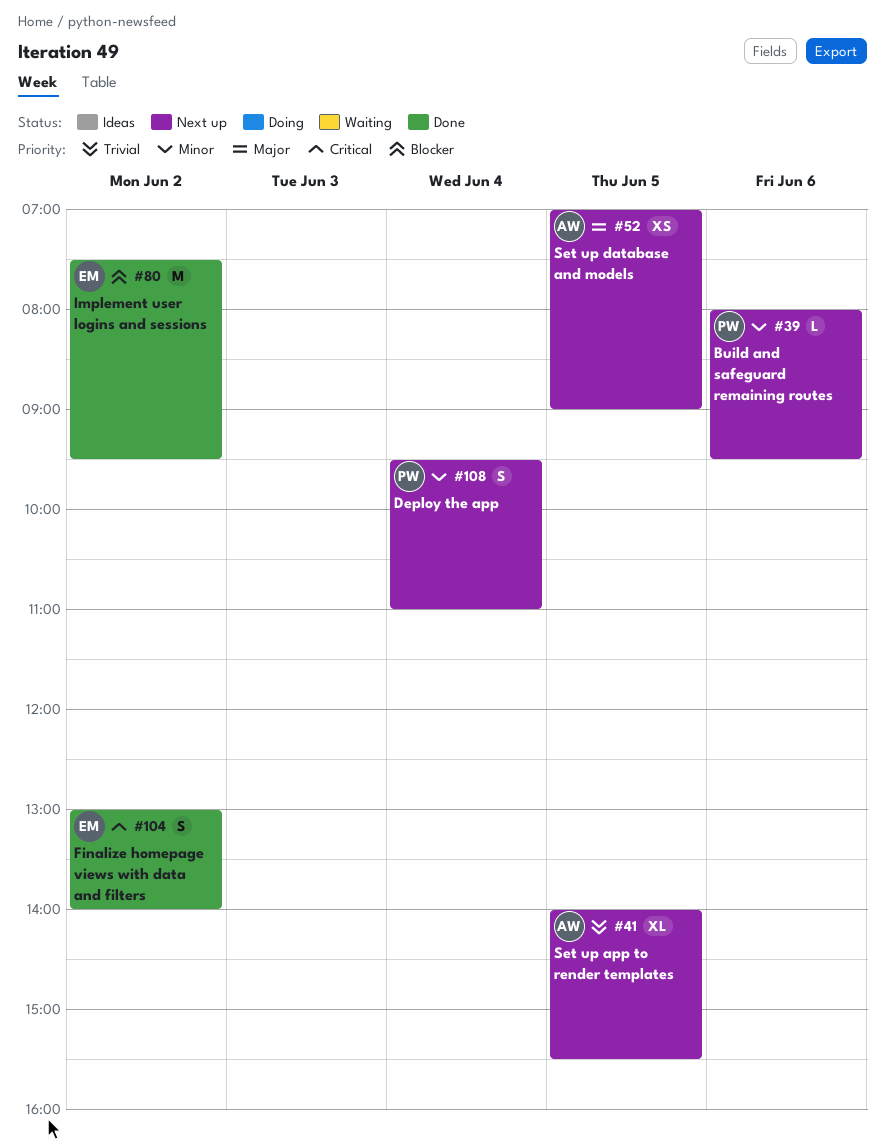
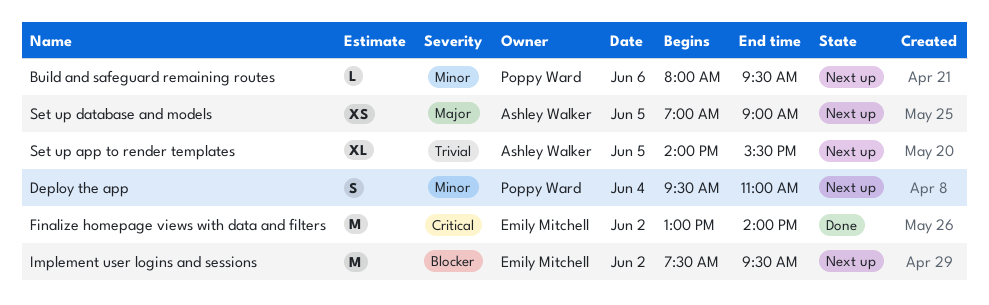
Finalize homepage views with data and filters, estimate: S -> M
Implement user logins and sessions, status: Done -> Next up

